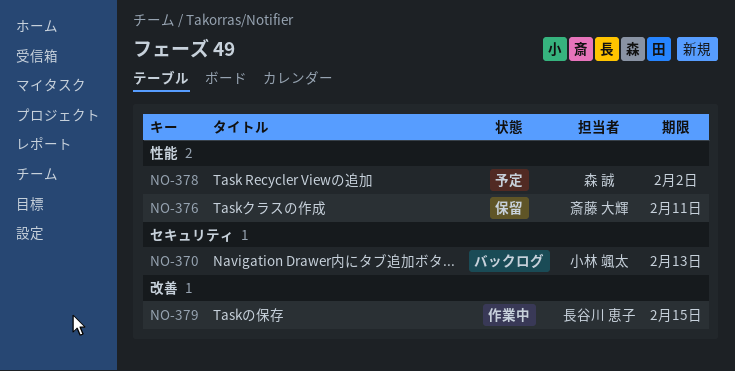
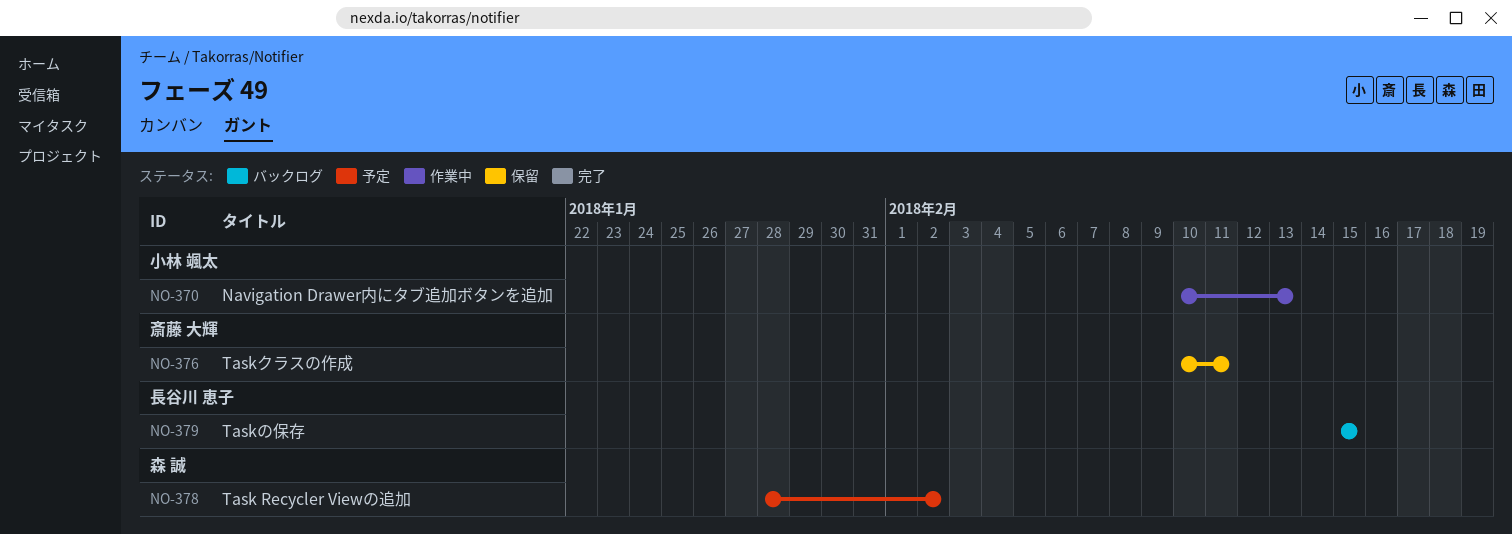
NO-370, status: バックログ -> 作業中
NO-379, status: 作業中 -> バックログ

